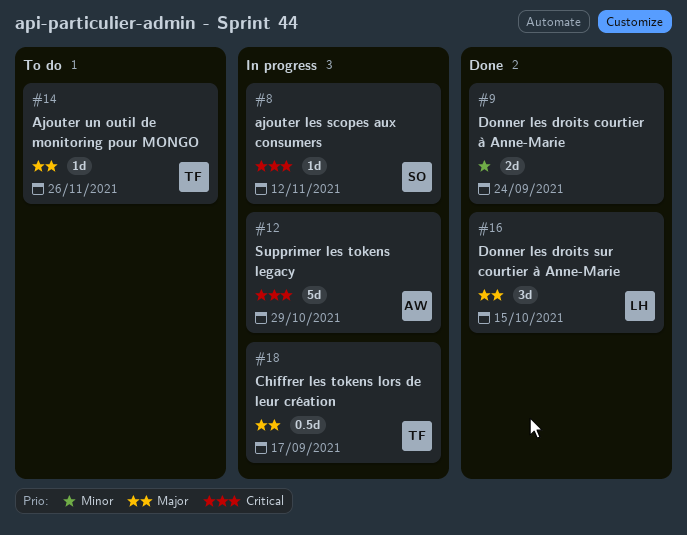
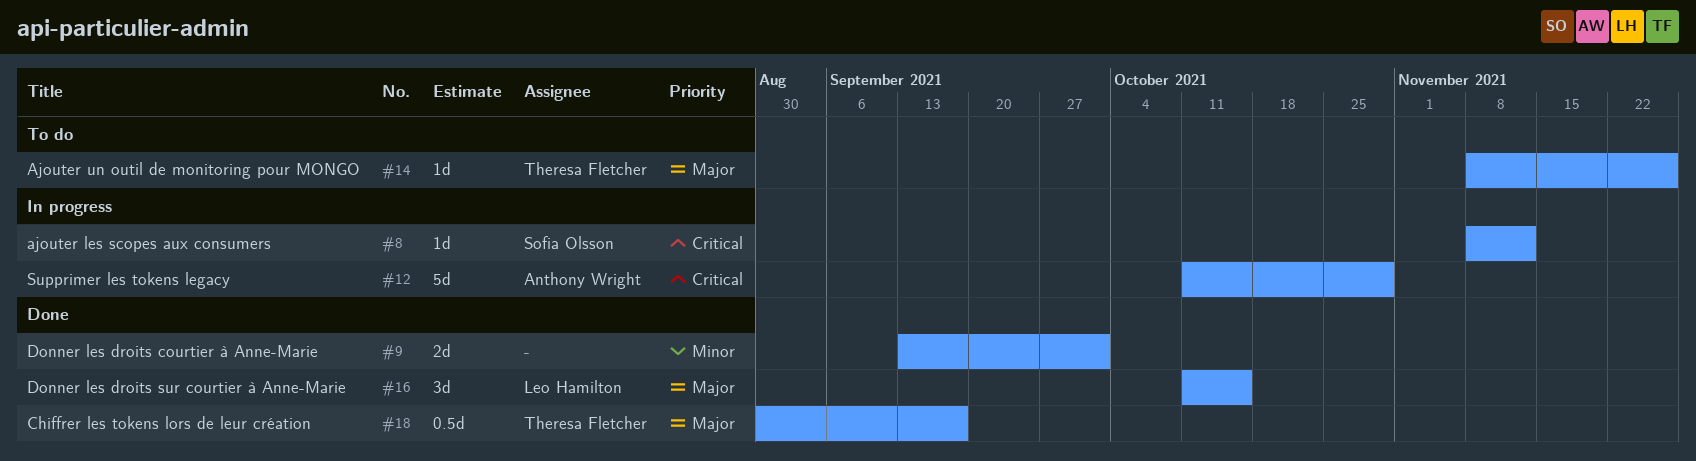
#9, due: Sep 24 -> Oct 1
#18, status: In progress -> Done

